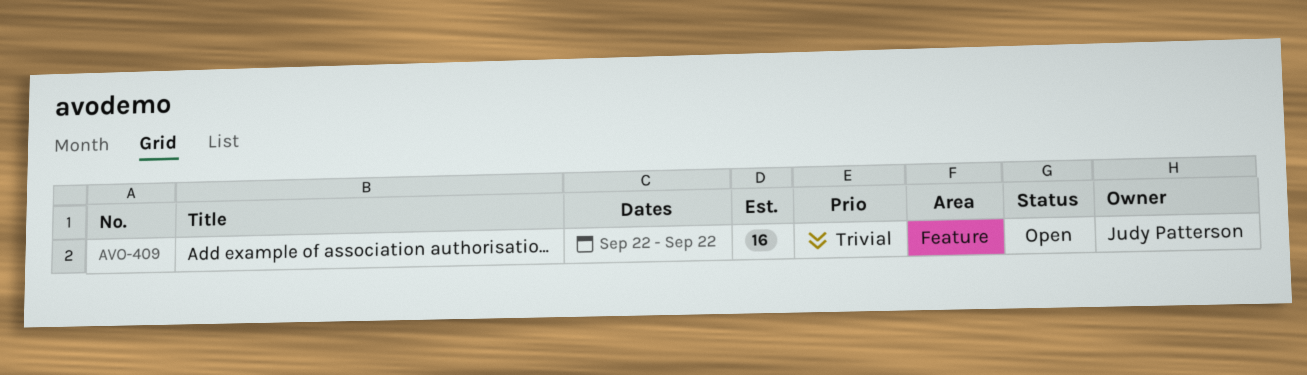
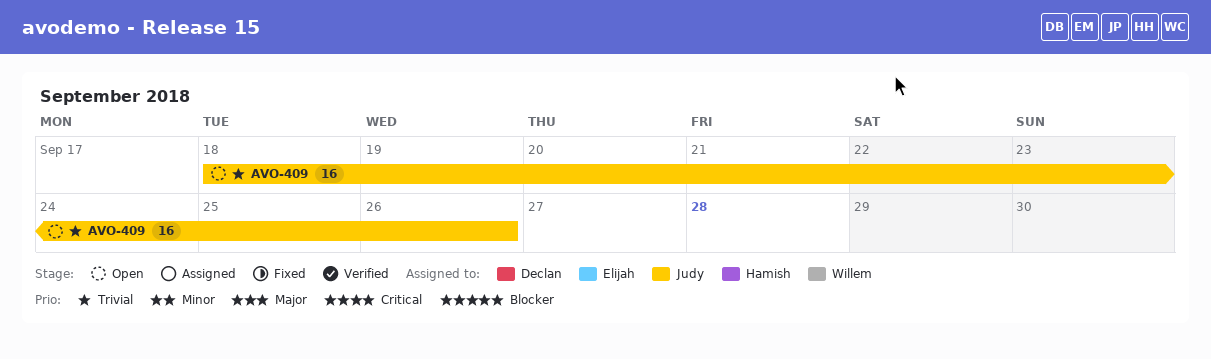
AVO-409, start: Sep 22 -> Sep 18
AVO-409, due: Sep 22 -> Sep 26

